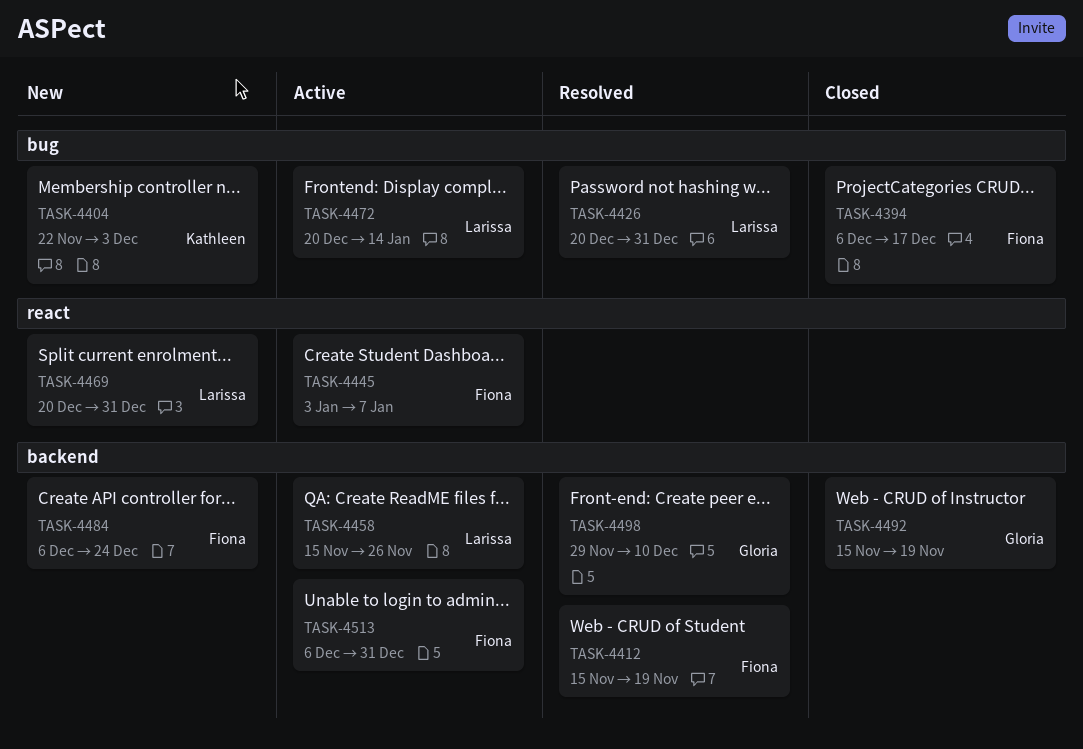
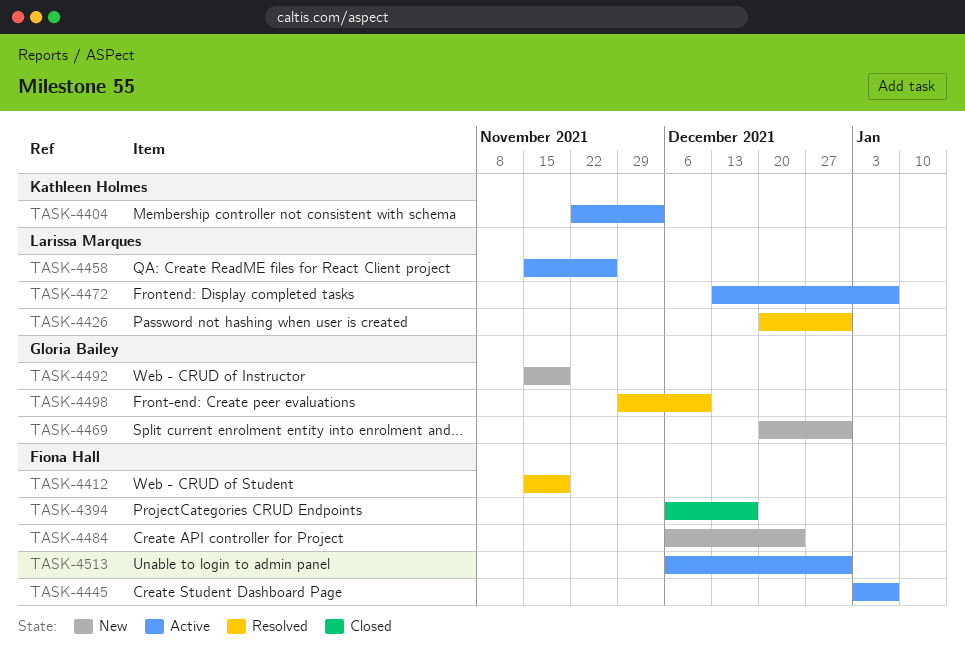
TASK-4404, status: New -> Active
TASK-4469, owner: Larissa Marques -> Gloria Bailey
TASK-4472, start: Dec 20 -> Dec 13
TASK-4472, due: Jan 14 -> Jan 7
TASK-4492, status: Closed -> New

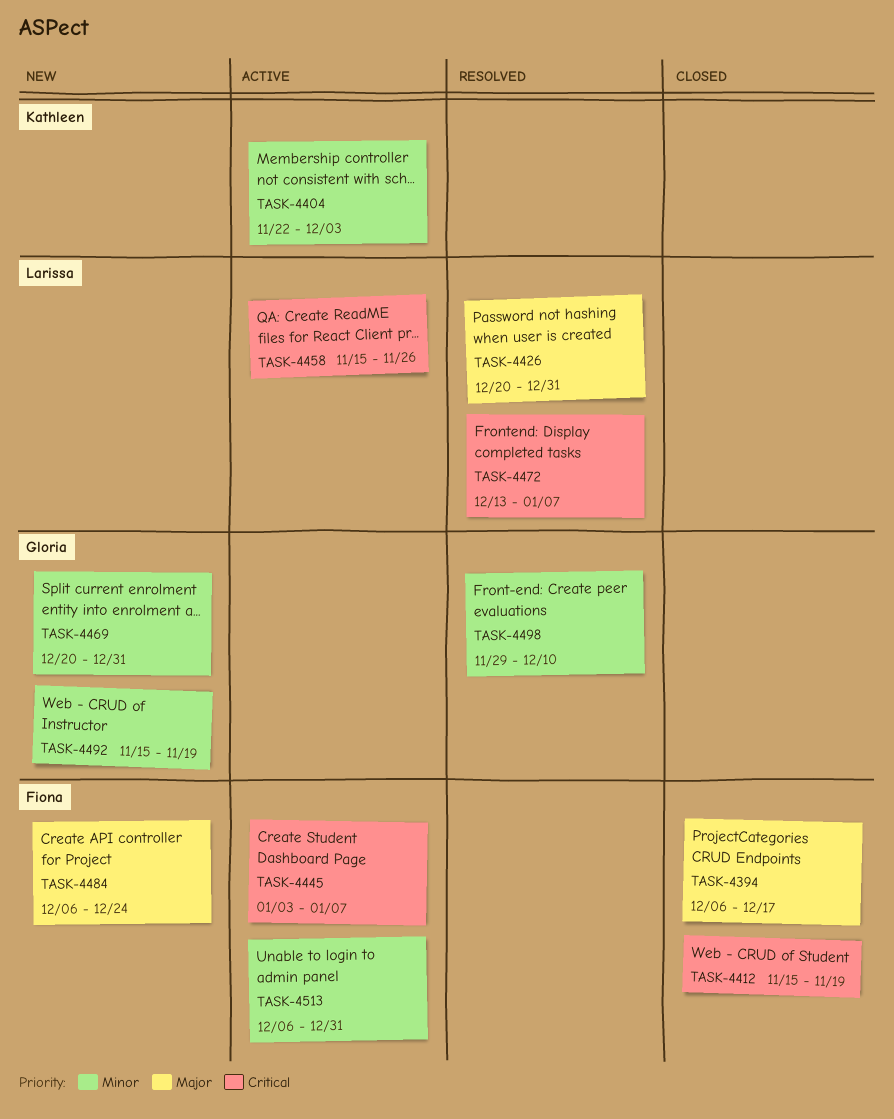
TASK-4412, status: Resolved -> Closed
TASK-4472, status: Active -> Resolved

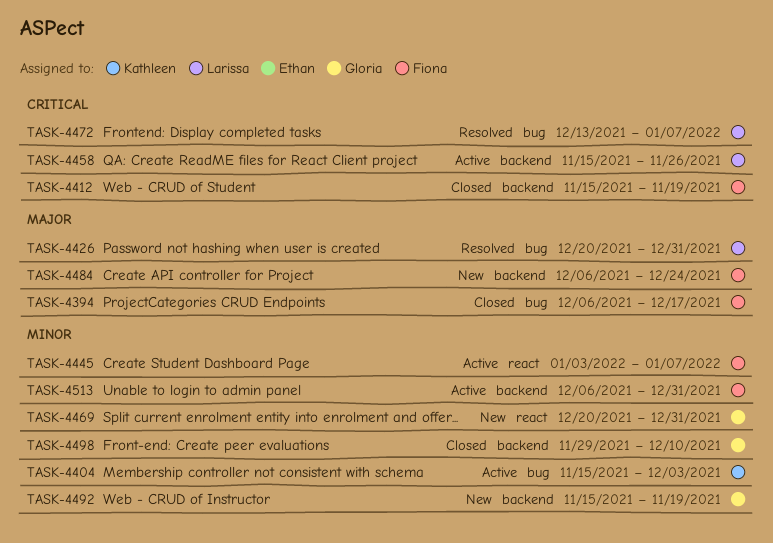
TASK-4404, start: Nov 22 -> Nov 15
TASK-4445, priority: Critical -> Minor
TASK-4498, status: Resolved -> Closed

